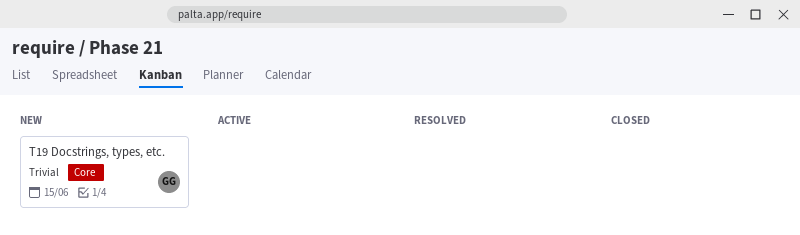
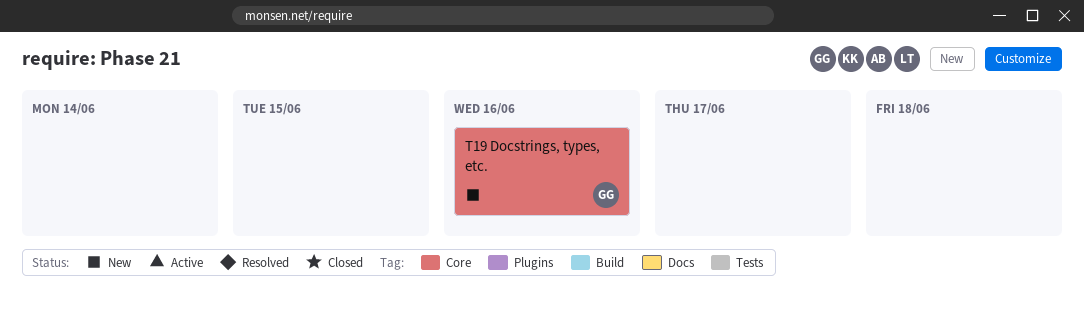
T19, due: Jun 15 -> Jun 16

